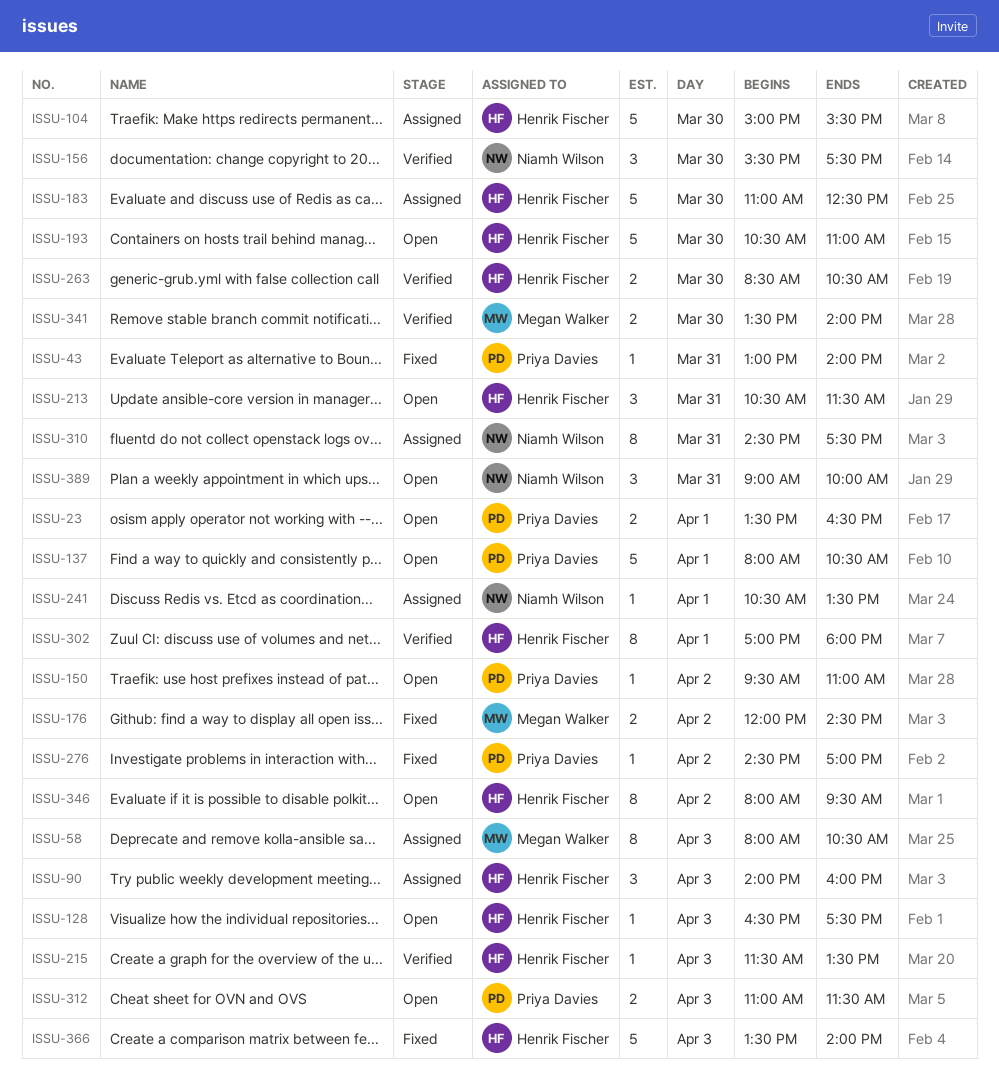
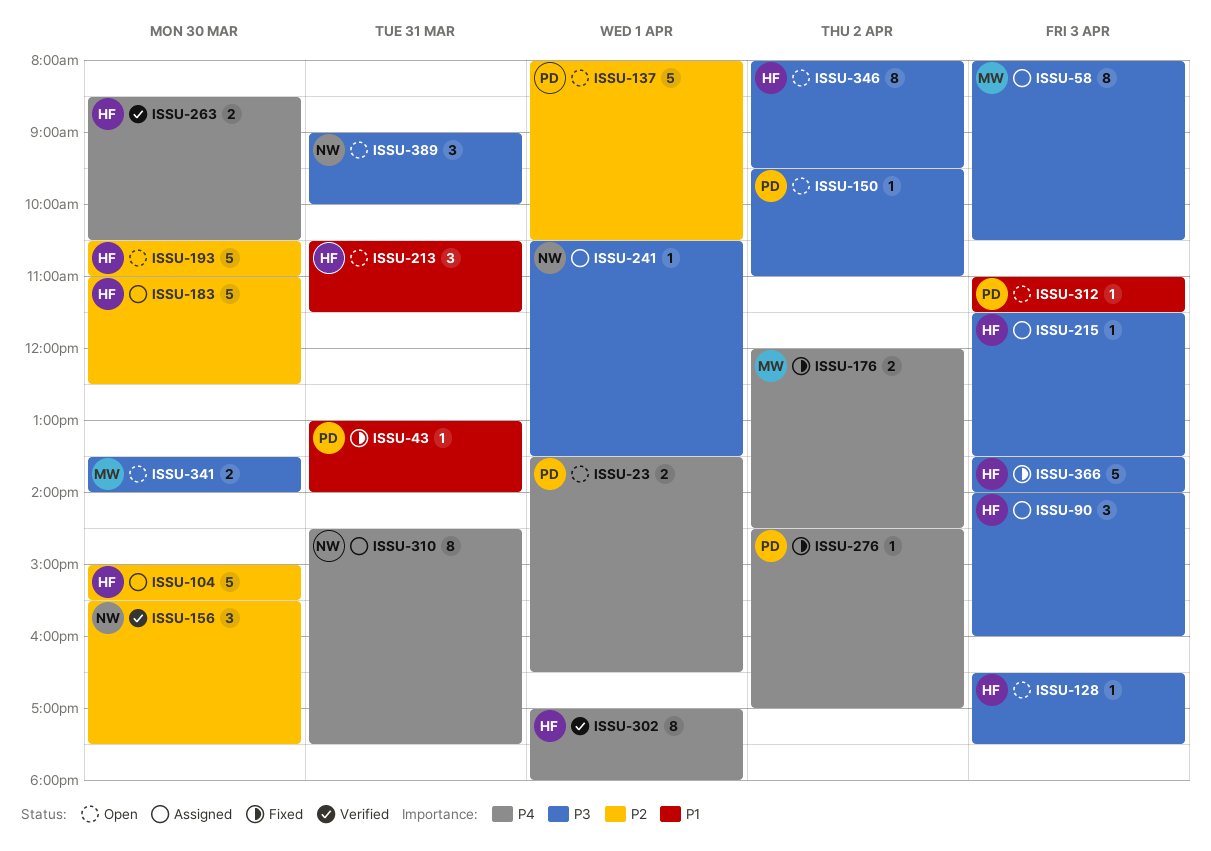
ISSU-215, status: Verified -> Assigned
ISSU-312, estimate: 2 -> 1
ISSU-341, status: Verified -> Open

